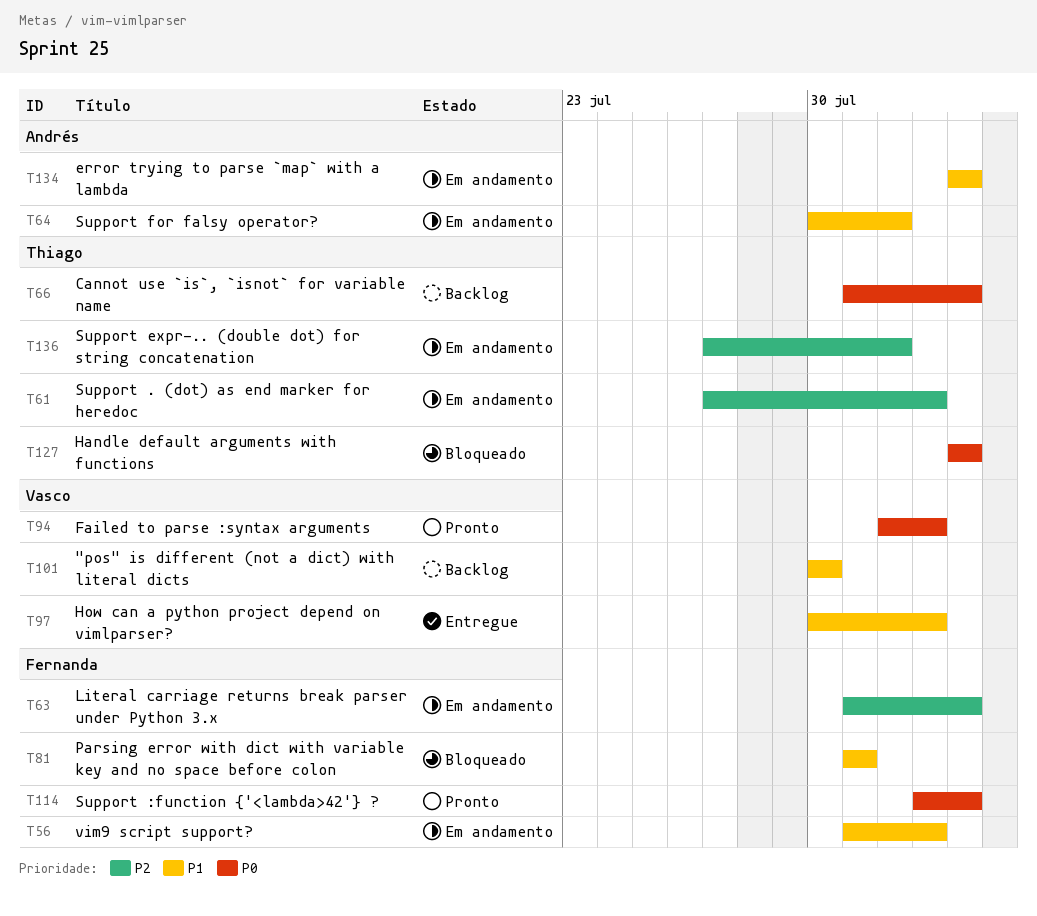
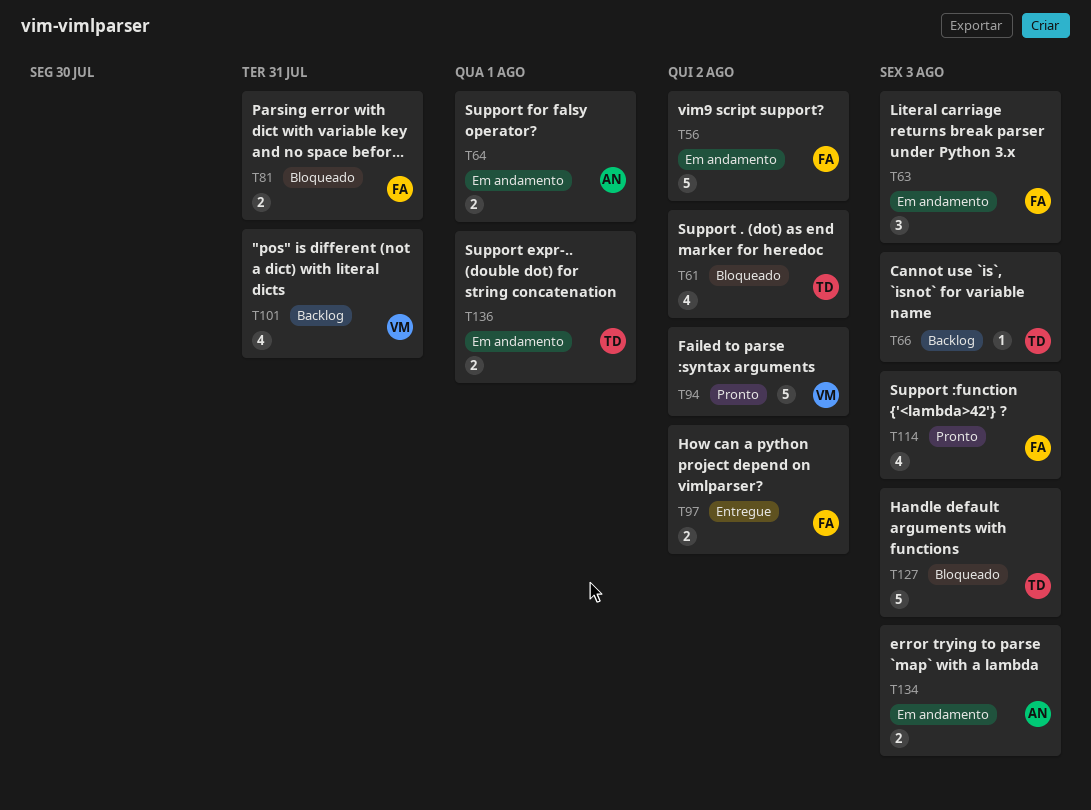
T61, status: Em andamento -> Bloqueado
T97, owner: Vasco -> Fernanda
T101, due: Jul 30 -> Jul 31

